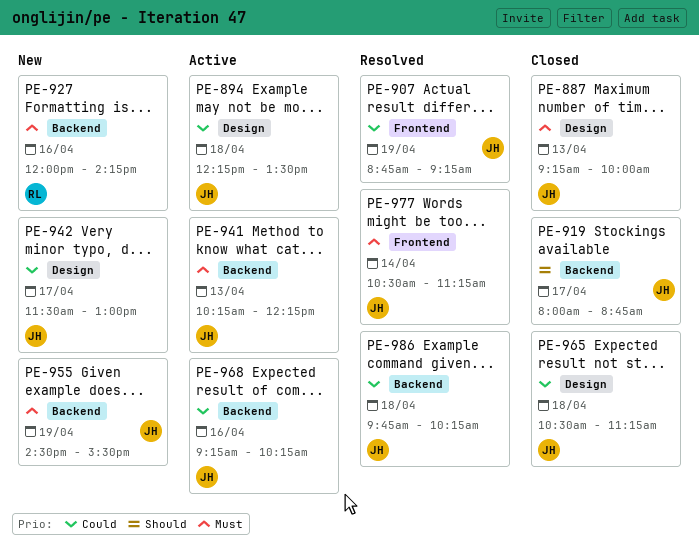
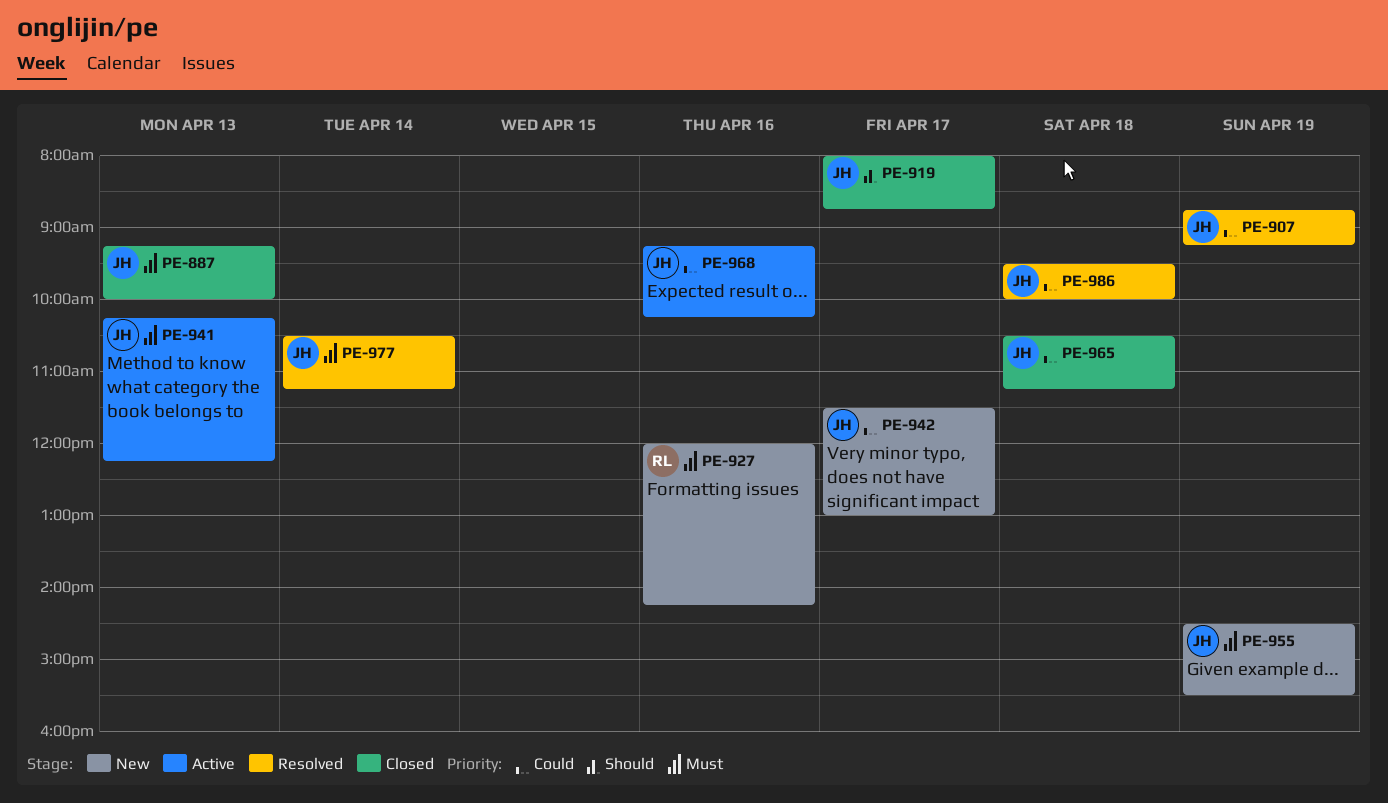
PE-894: present -> none
PE-986, begins: 09:45 -> 09:30
PE-986, ends: 10:15 -> 10:00

